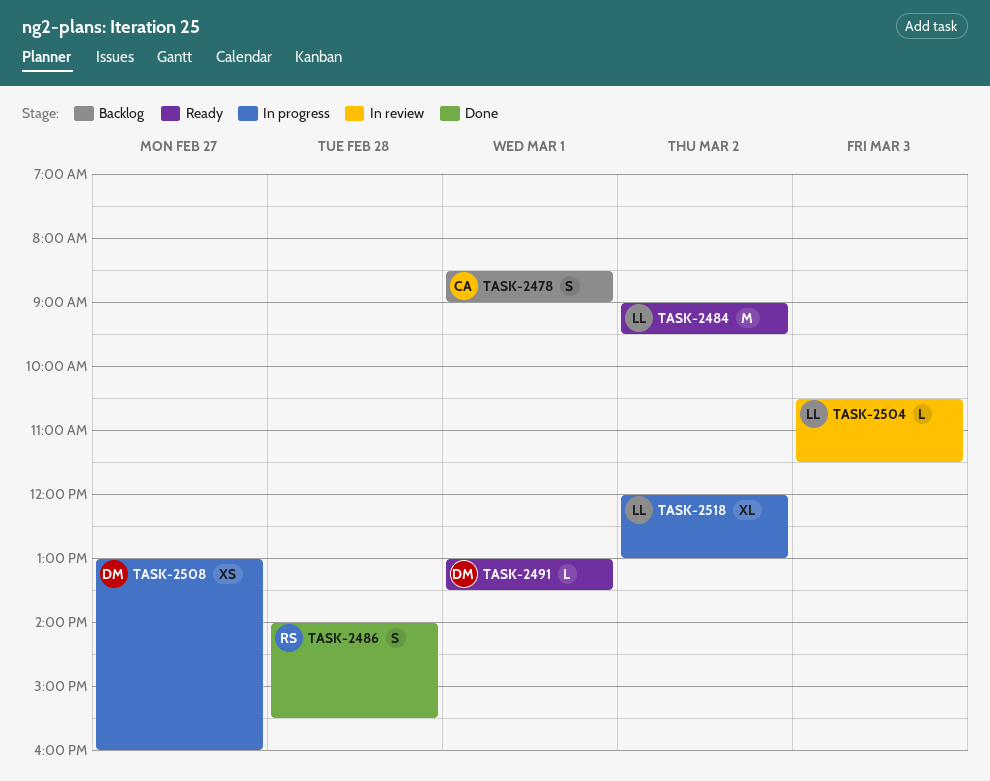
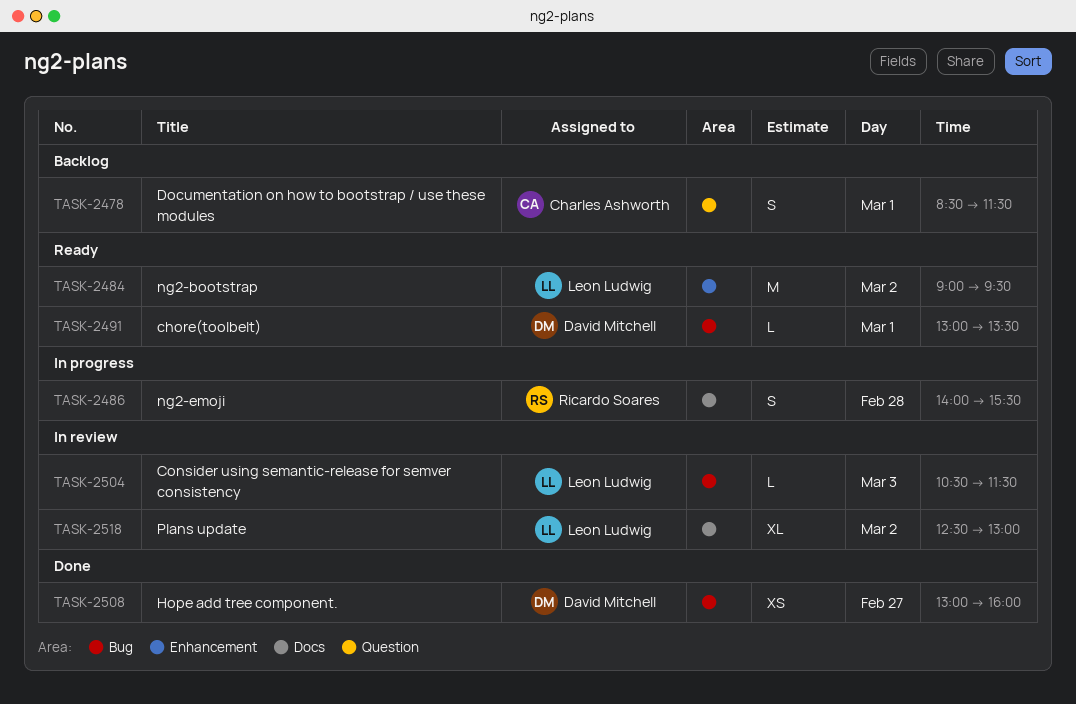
TASK-2478, ends: 09:00 -> 11:30
TASK-2486, status: Done -> In progress
TASK-2508, status: In progress -> Done
TASK-2518, status: In progress -> In review
TASK-2518, begins: 12:00 -> 12:30

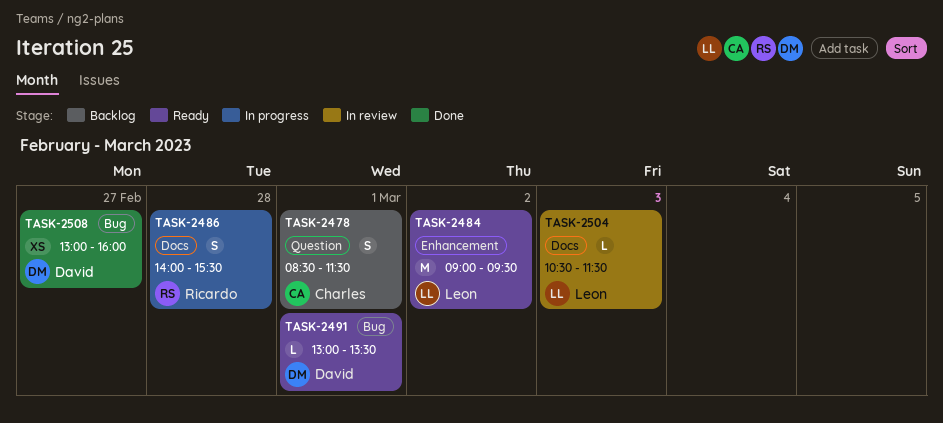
TASK-2504, label: Bug -> Docs
TASK-2518: present -> none

